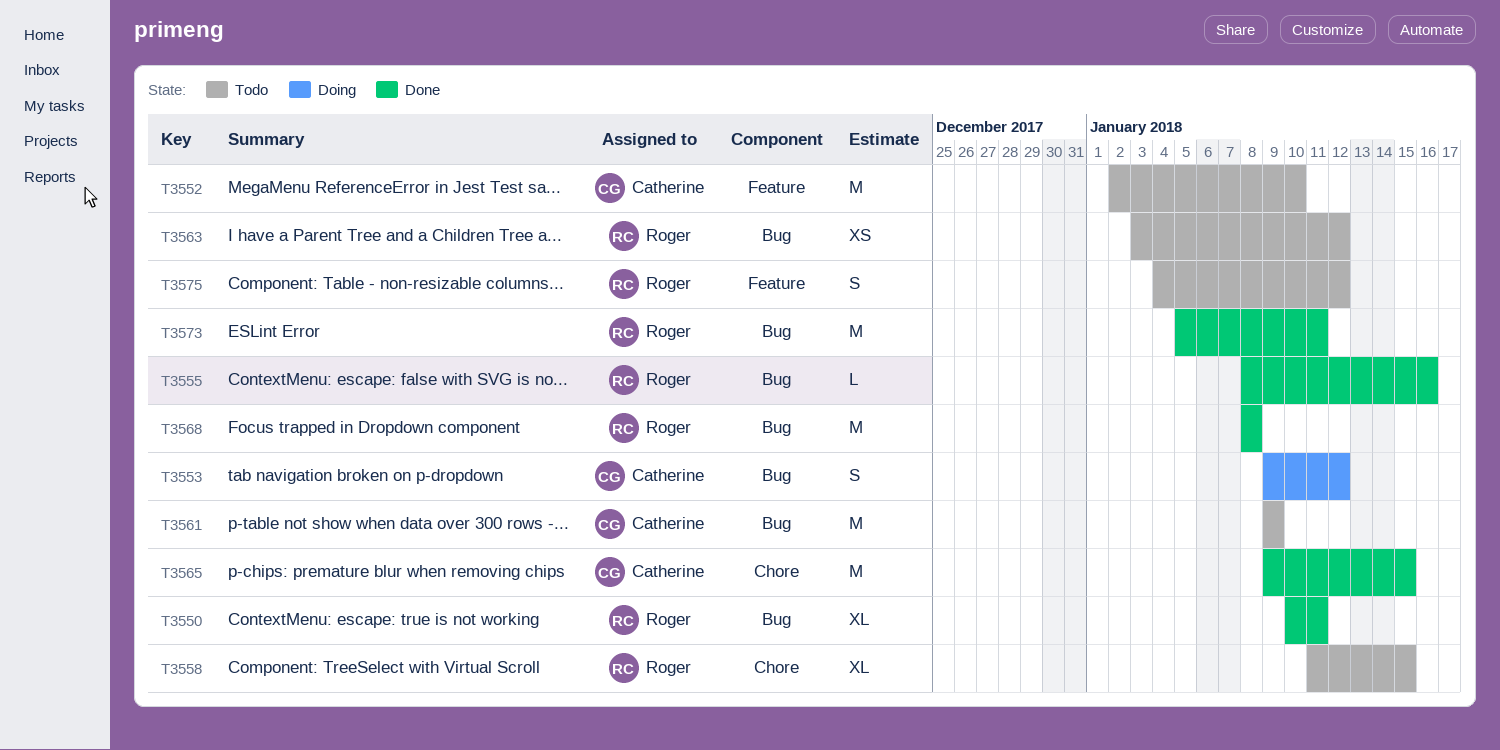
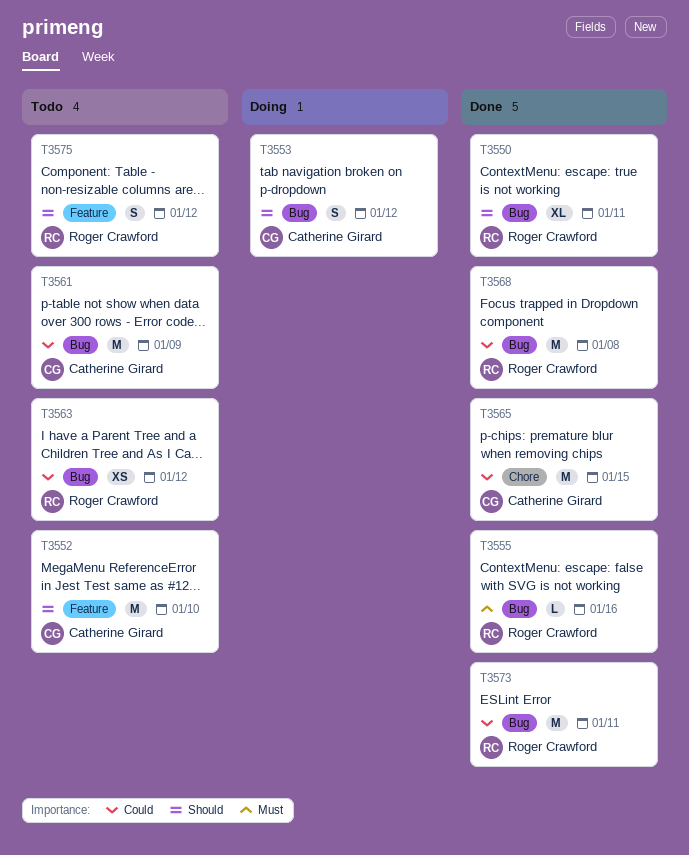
T3558: present -> none

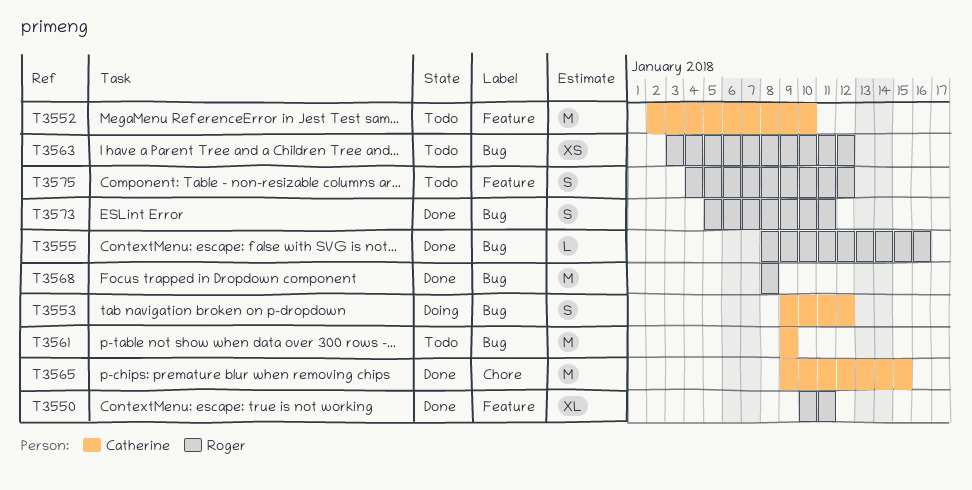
T3550, label: Bug -> Feature
T3573, estimate: M -> S

